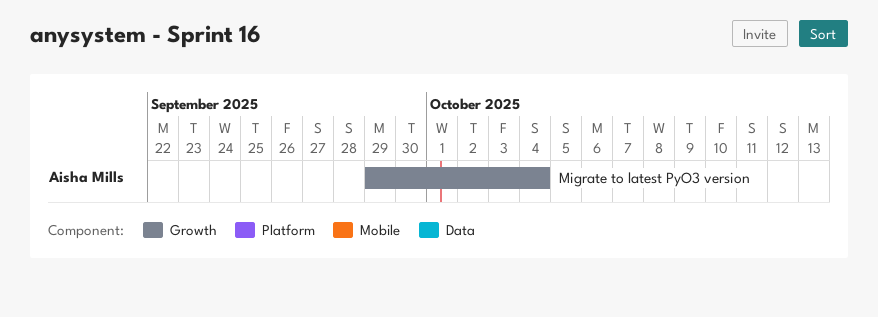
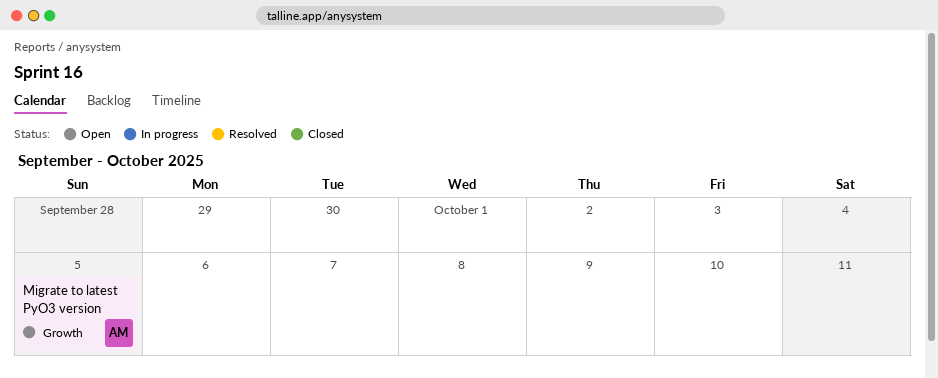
Migrate to latest PyO3 version, due: Oct 4 -> Oct 5

